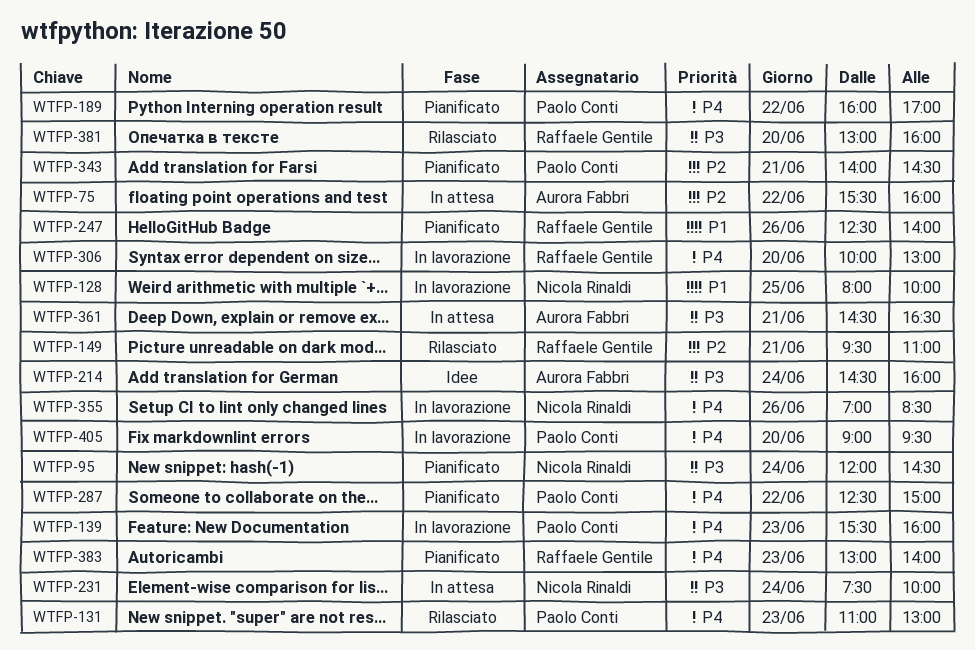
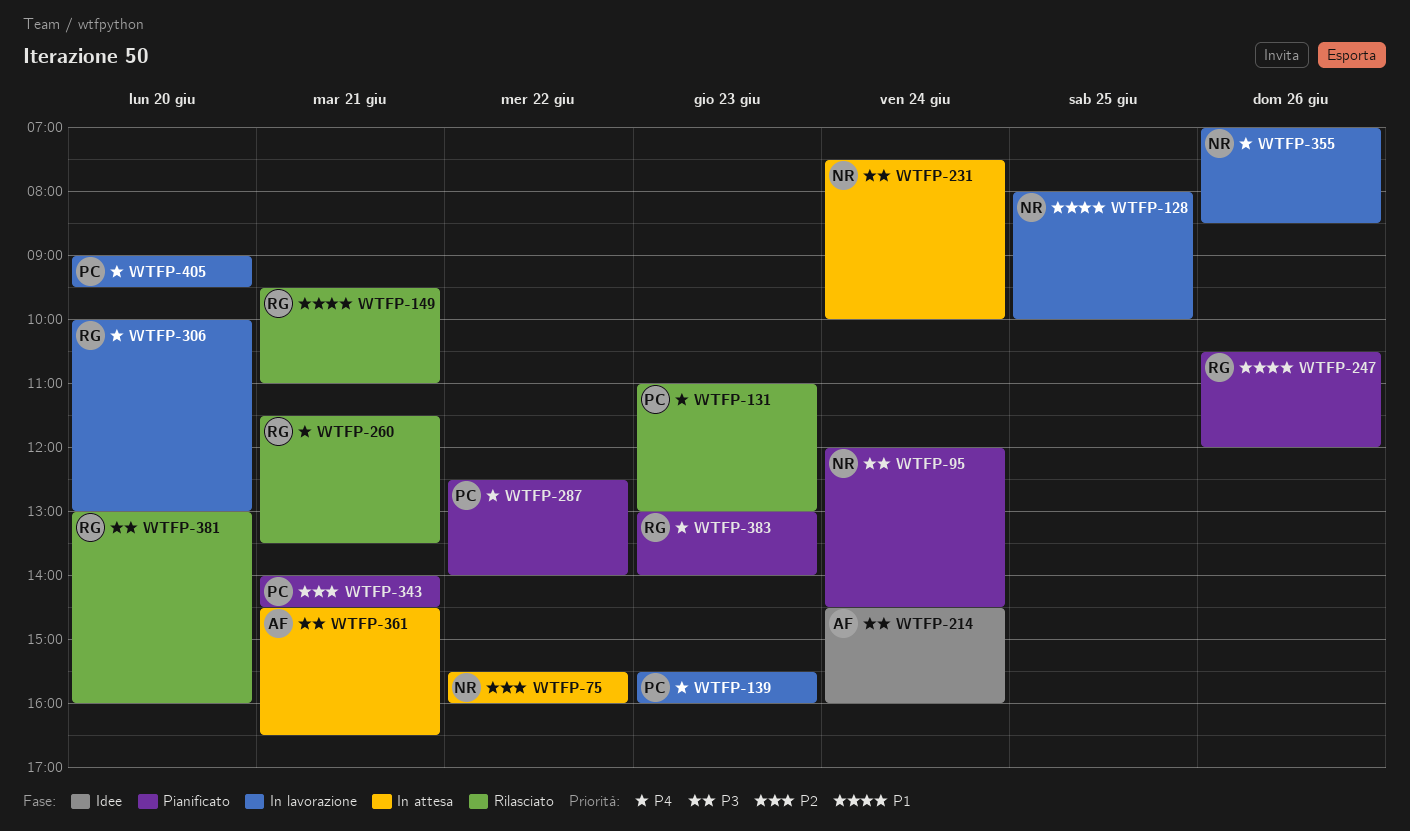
WTFP-75, owner: Aurora Fabbri -> Nicola Rinaldi
WTFP-149, priority: P2 -> P1
WTFP-189: present -> none
WTFP-247, begins: 12:30 -> 10:30
WTFP-247, ends: 14:00 -> 12:00
WTFP-260: none -> present
WTFP-287, ends: 15:00 -> 14:00

